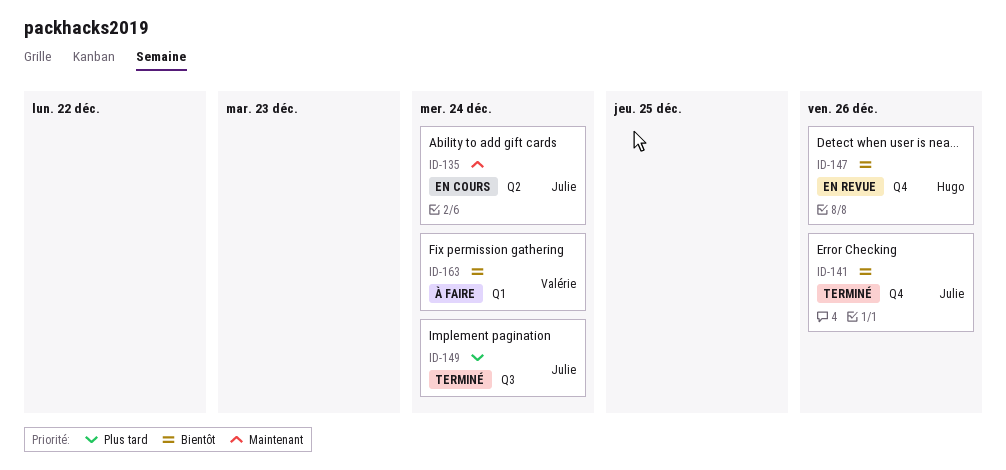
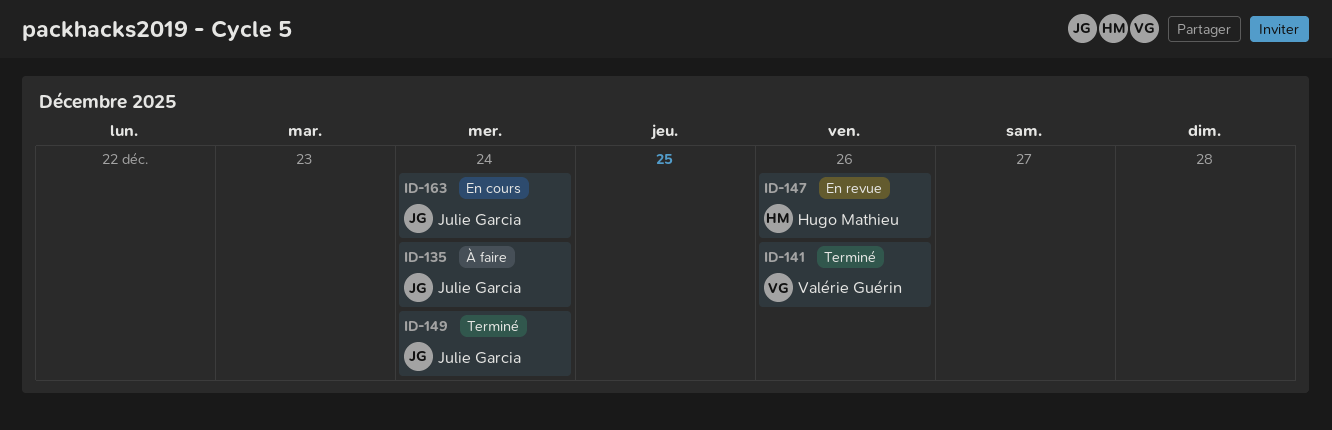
ID-135, status: En cours -> À faire
ID-141, owner: Julie Garcia -> Valérie Guérin
ID-163, status: À faire -> En cours
ID-163, owner: Valérie Guérin -> Julie Garcia

